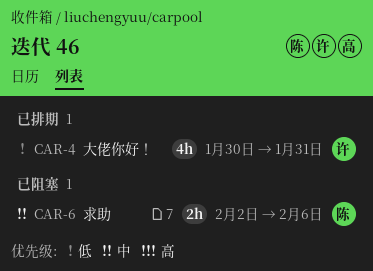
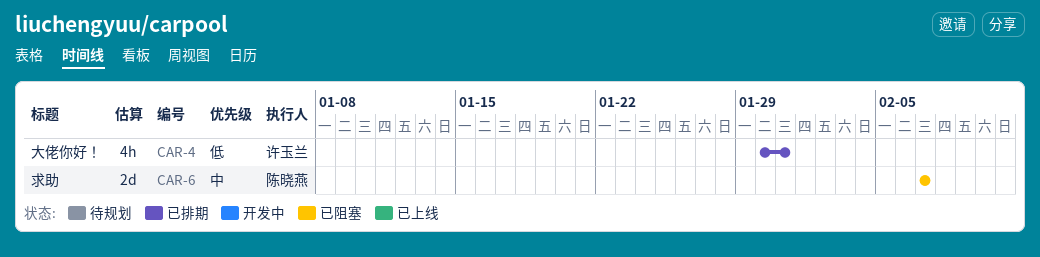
CAR-6, estimate: 2h -> 2d
CAR-6, start: Feb 2 -> Feb 7
CAR-6, due: Feb 6 -> Feb 7

